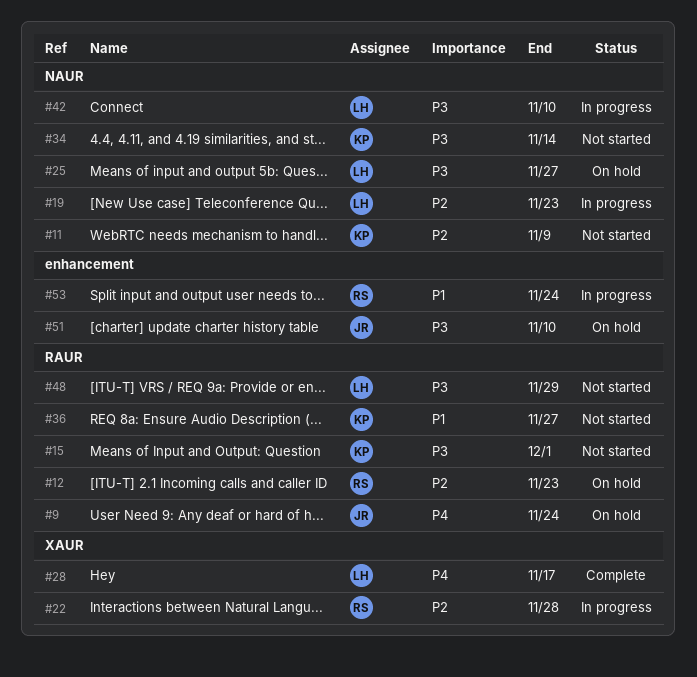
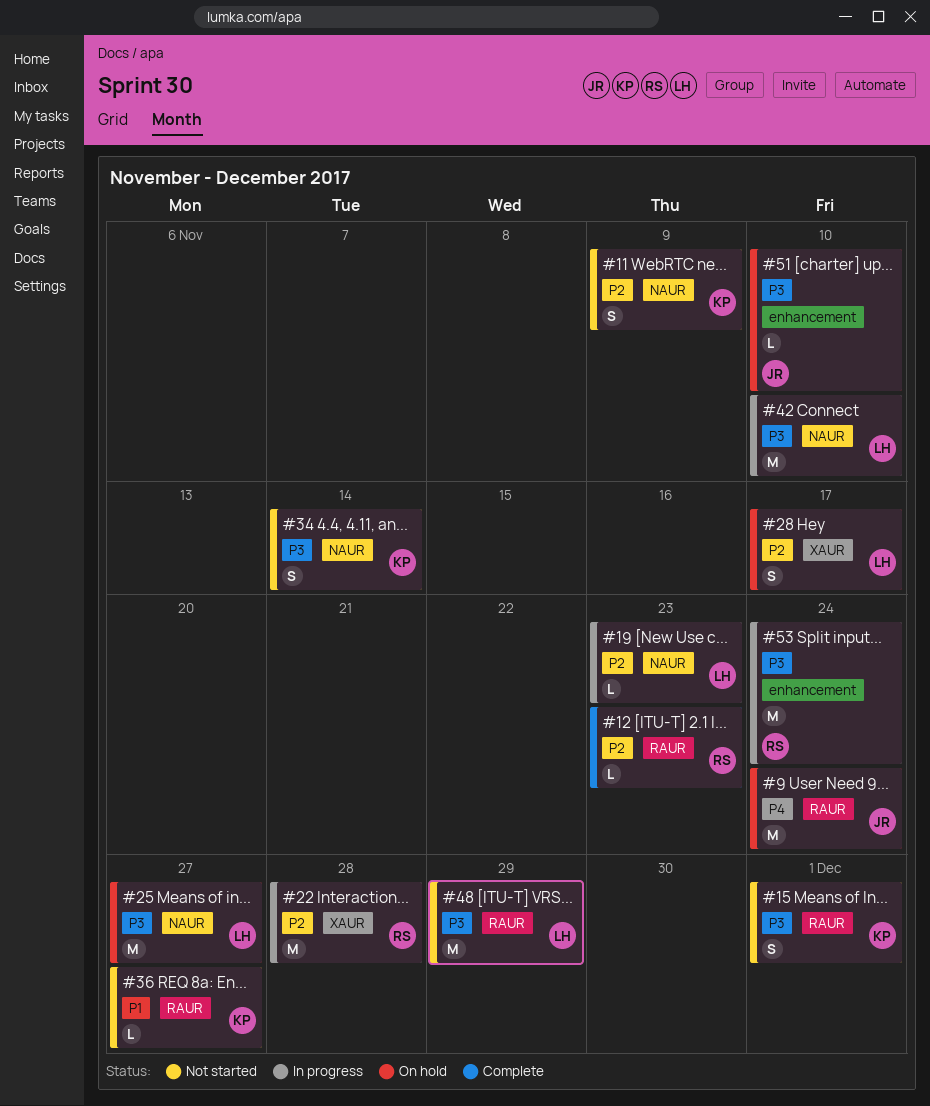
#12, status: On hold -> Complete
#28, status: Complete -> On hold
#28, priority: P4 -> P2
#53, priority: P1 -> P3

